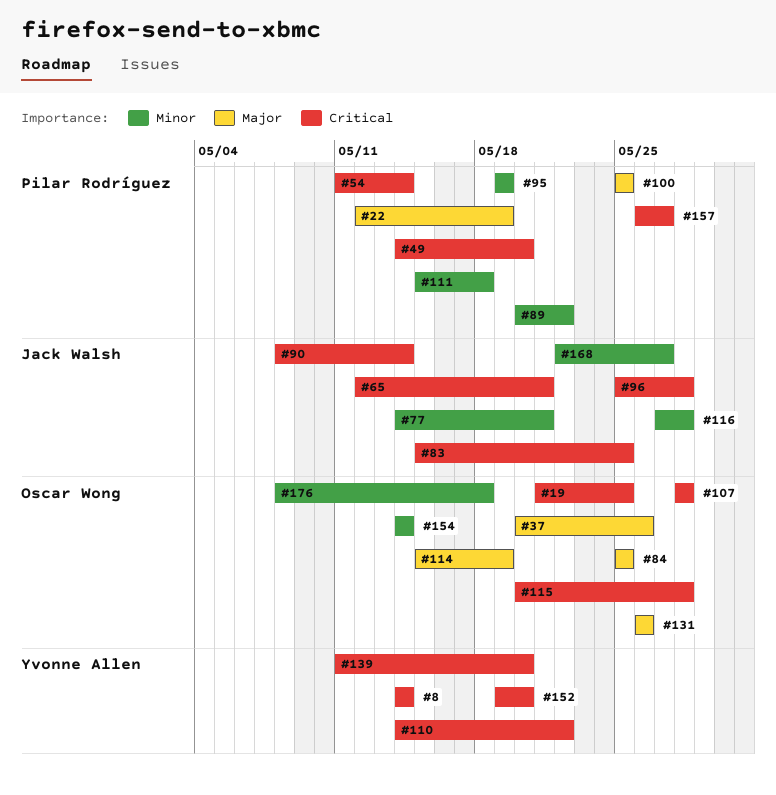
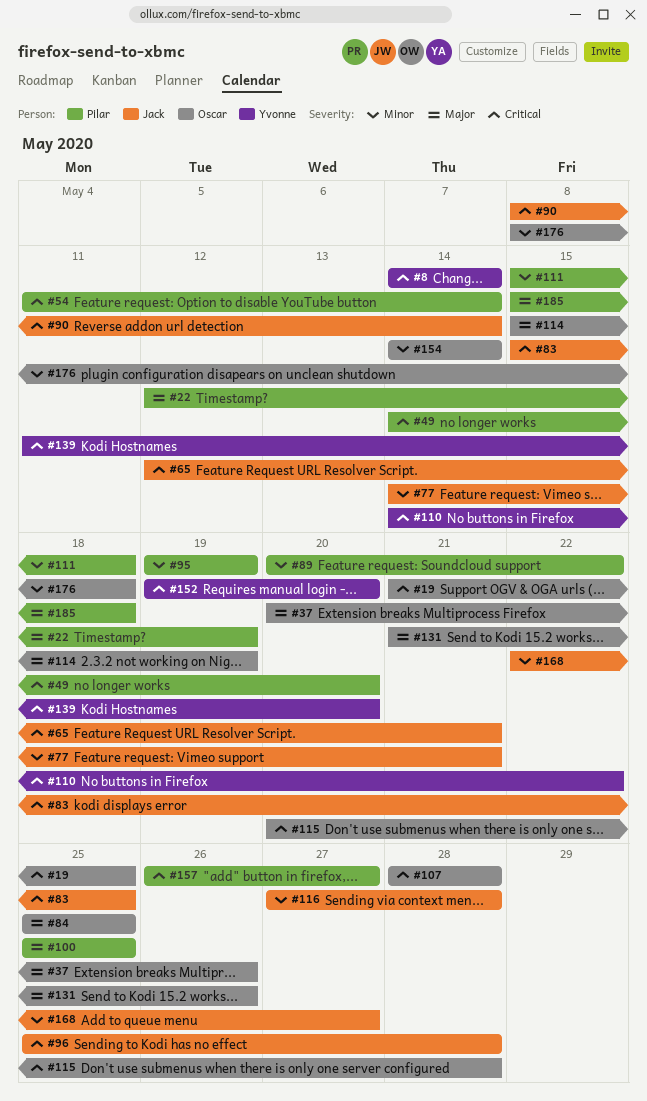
#131, start: May 26 -> May 21
#185: none -> present

